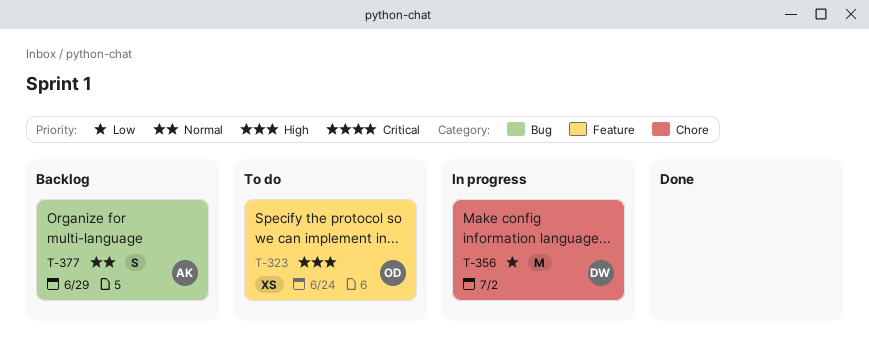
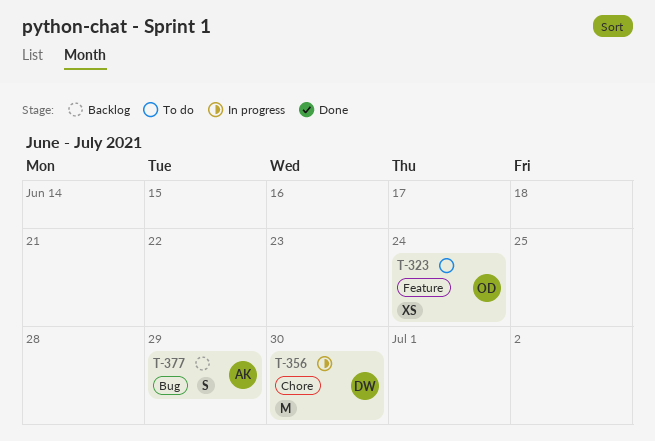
T-356, due: Jul 2 -> Jun 30

